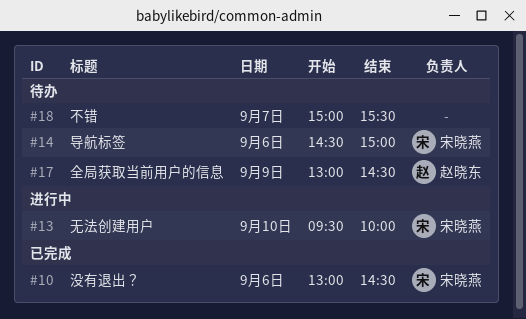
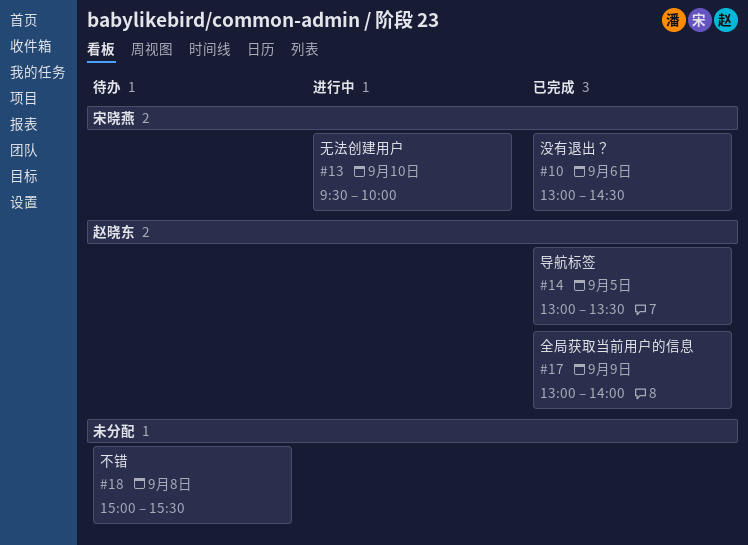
#14, status: 待办 -> 已完成
#14, owner: 宋晓燕 -> 赵晓东
#14, day: Sep 6 -> Sep 5
#14, begins: 14:30 -> 13:00
#14, ends: 15:00 -> 13:30
#17, status: 待办 -> 已完成
#17, ends: 14:30 -> 14:00
#18, day: Sep 7 -> Sep 8

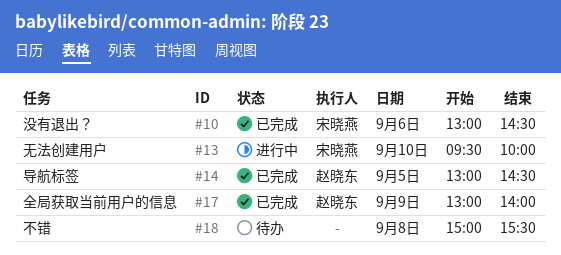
#14, ends: 13:30 -> 14:30

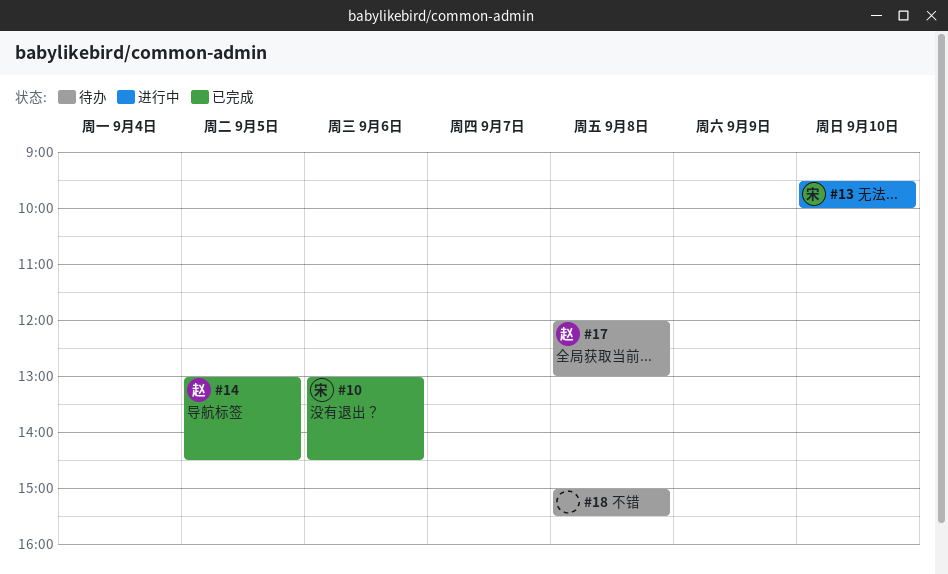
#17, status: 已完成 -> 待办
#17, day: Sep 9 -> Sep 8
#17, begins: 13:00 -> 12:00
#17, ends: 14:00 -> 13:00

